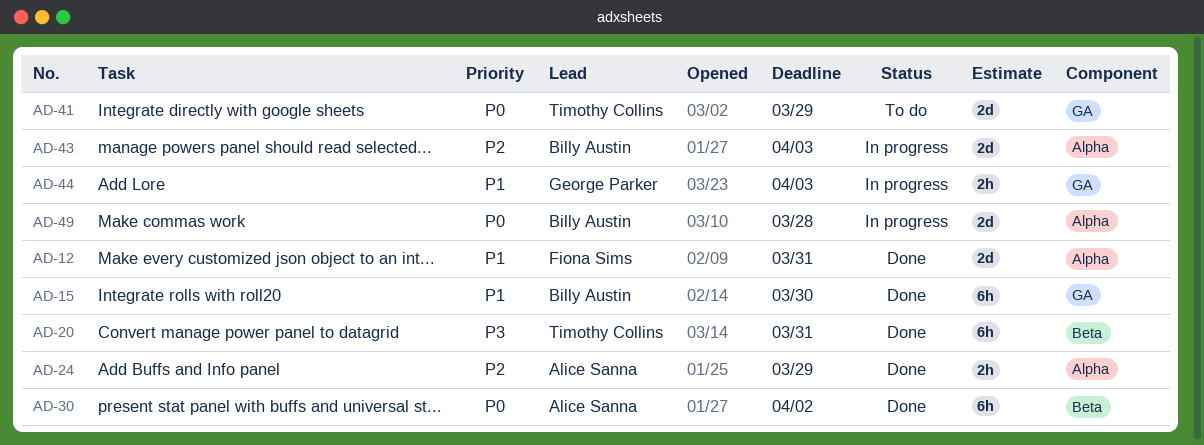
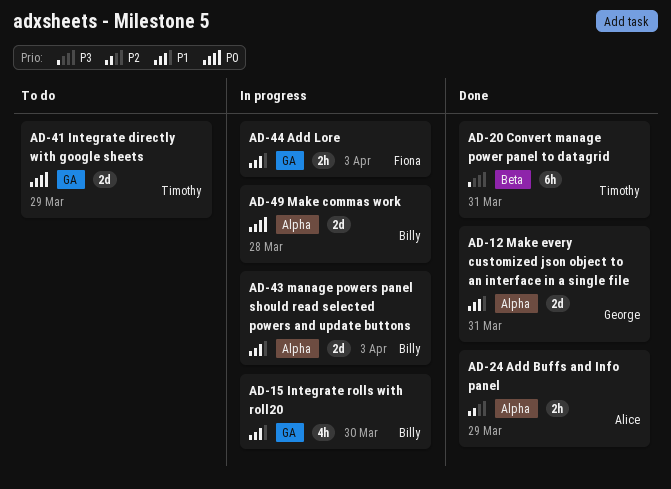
AD-12, owner: Fiona Sims -> George Parker
AD-15, status: Done -> In progress
AD-15, estimate: 6h -> 4h
AD-30: present -> none
AD-43, priority: P2 -> P1
AD-44, owner: George Parker -> Fiona Sims

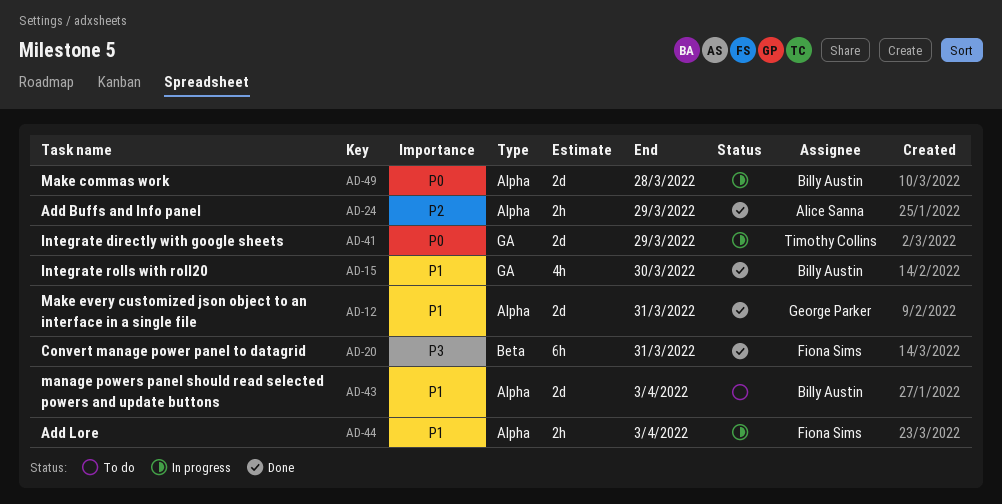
AD-15, status: In progress -> Done
AD-20, owner: Timothy Collins -> Fiona Sims
AD-41, status: To do -> In progress
AD-43, status: In progress -> To do
AD-44, label: GA -> Alpha

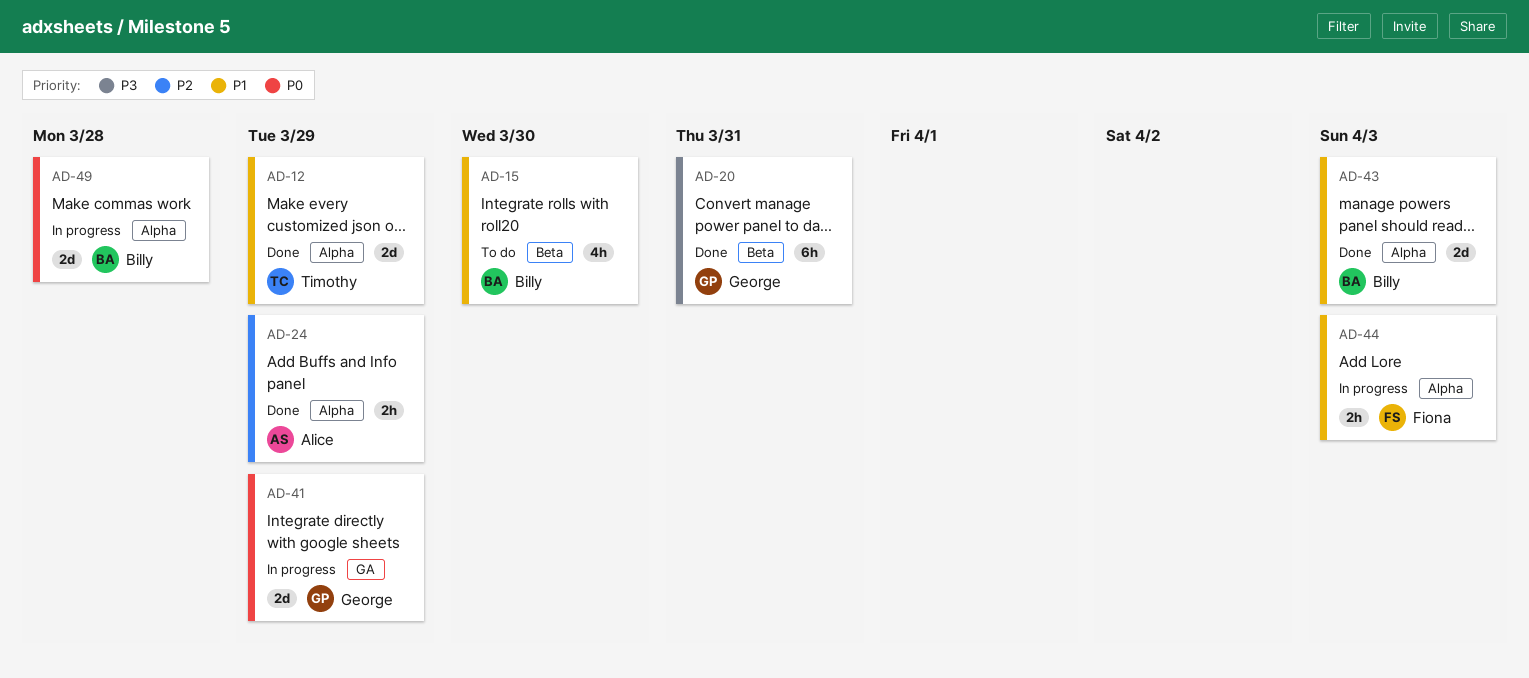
AD-12, owner: George Parker -> Timothy Collins
AD-12, due: Mar 31 -> Mar 29
AD-15, status: Done -> To do
AD-15, label: GA -> Beta
AD-20, owner: Fiona Sims -> George Parker
AD-41, owner: Timothy Collins -> George Parker
AD-43, status: To do -> Done

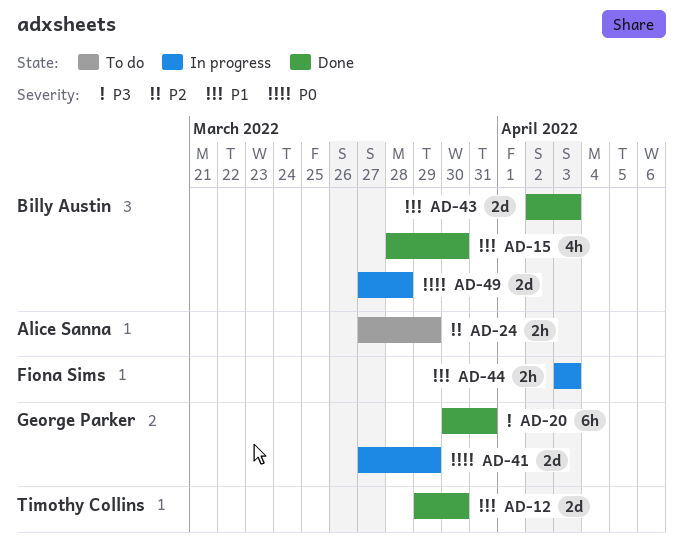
AD-12, due: Mar 29 -> Mar 30
AD-15, status: To do -> Done
AD-24, status: Done -> To do

